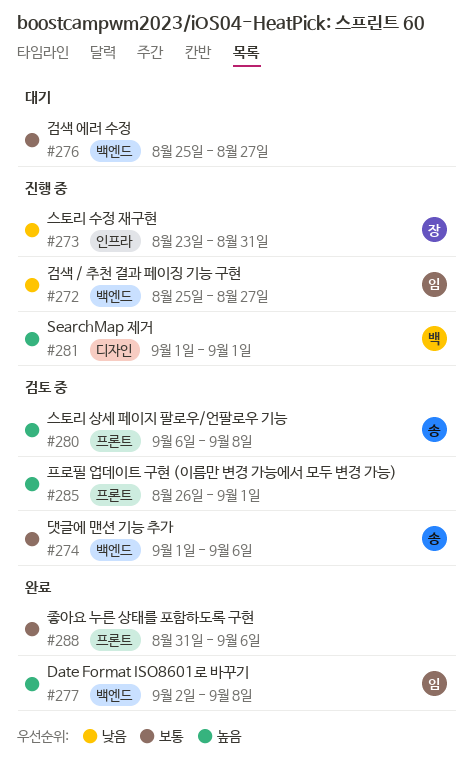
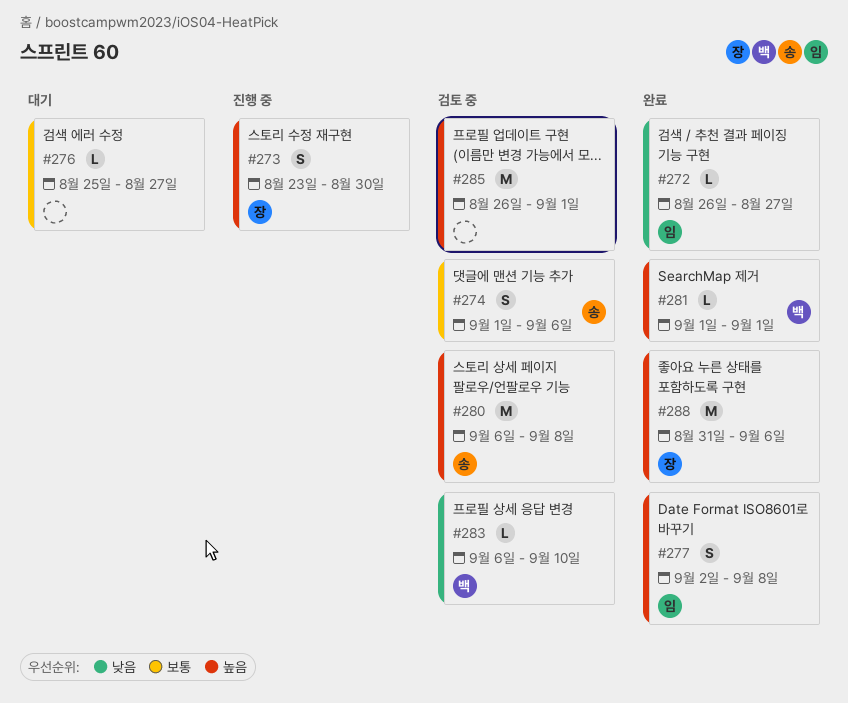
#272, status: 진행 중 -> 완료
#272, start: Aug 25 -> Aug 26
#273, priority: 낮음 -> 높음
#273, due: Aug 31 -> Aug 30
#281, status: 진행 중 -> 완료
#283: none -> present
#288, owner: none -> 장
#288, priority: 보통 -> 높음

